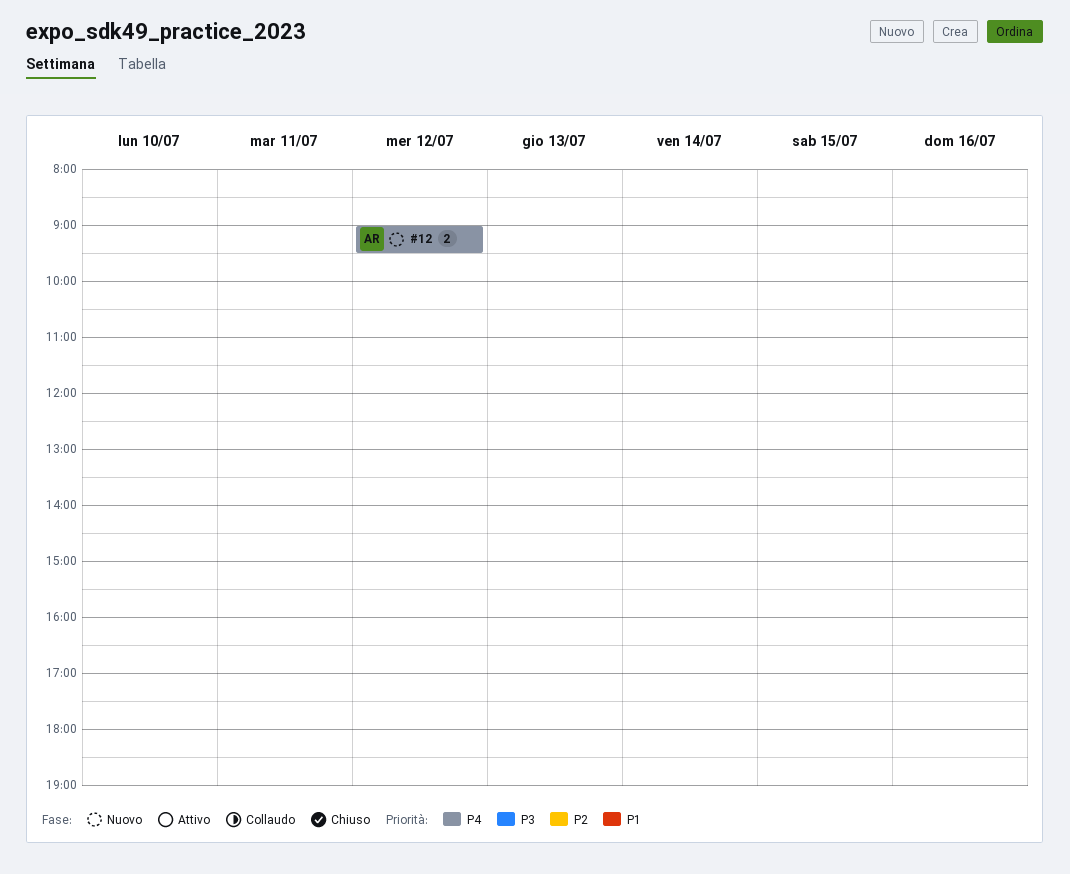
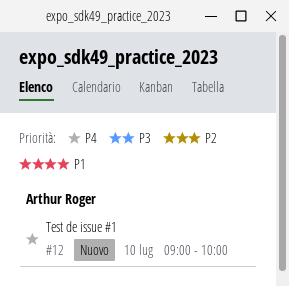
#12, day: Jul 12 -> Jul 10
#12, ends: 09:30 -> 10:00

